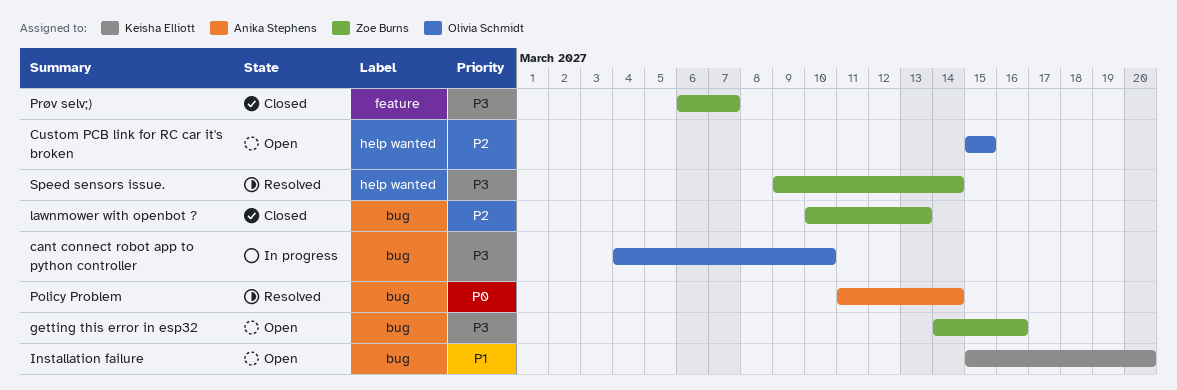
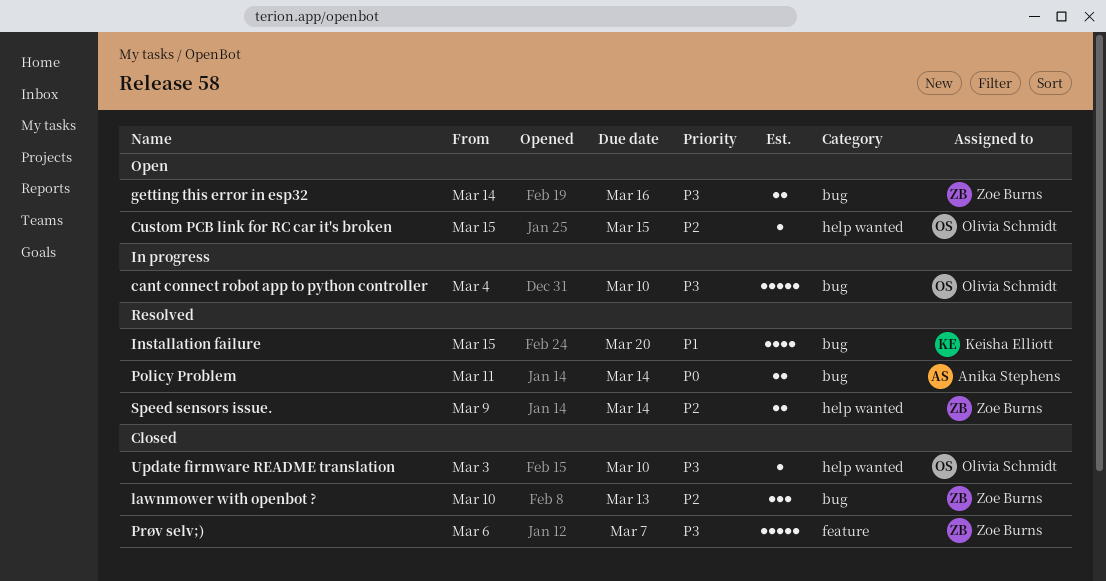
Installation failure, status: Open -> Resolved
Speed sensors issue., priority: P3 -> P2
Update firmware README translation: none -> present

